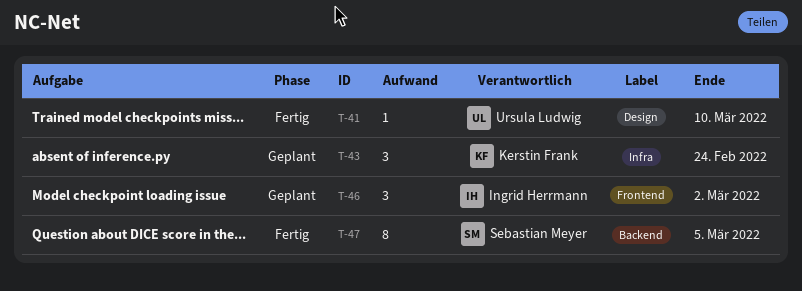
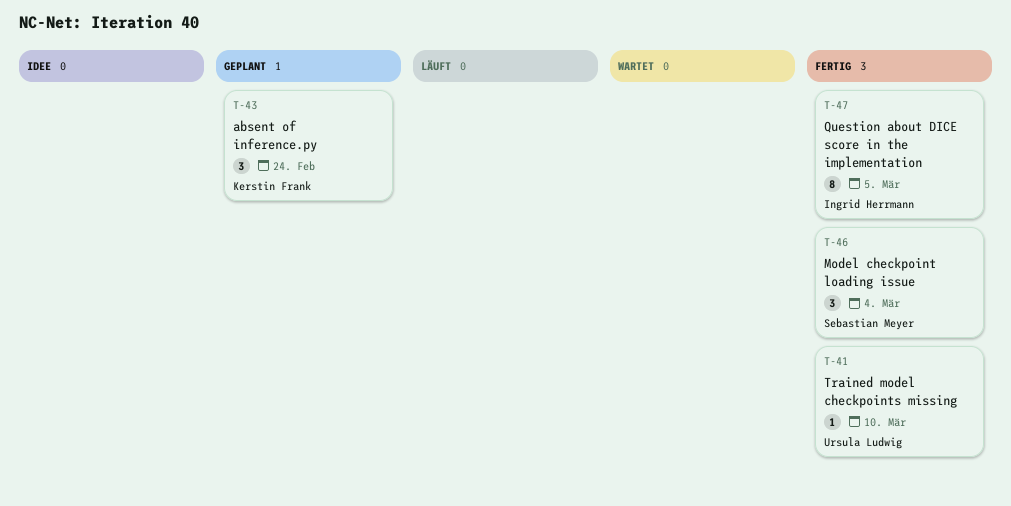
T-46, status: Geplant -> Fertig
T-46, owner: Ingrid Herrmann -> Sebastian Meyer
T-46, due: Mar 2 -> Mar 4
T-47, owner: Sebastian Meyer -> Ingrid Herrmann

